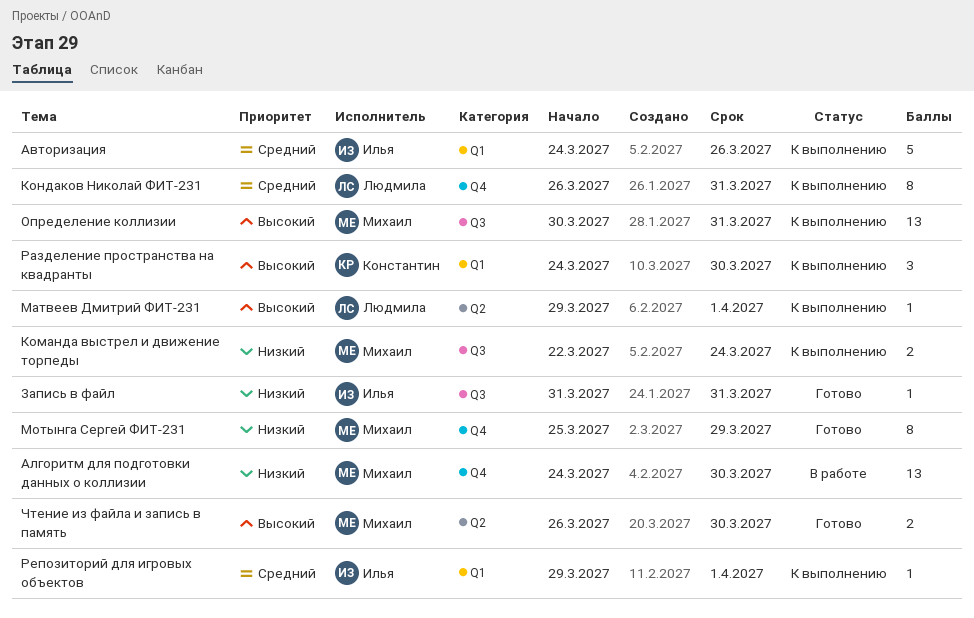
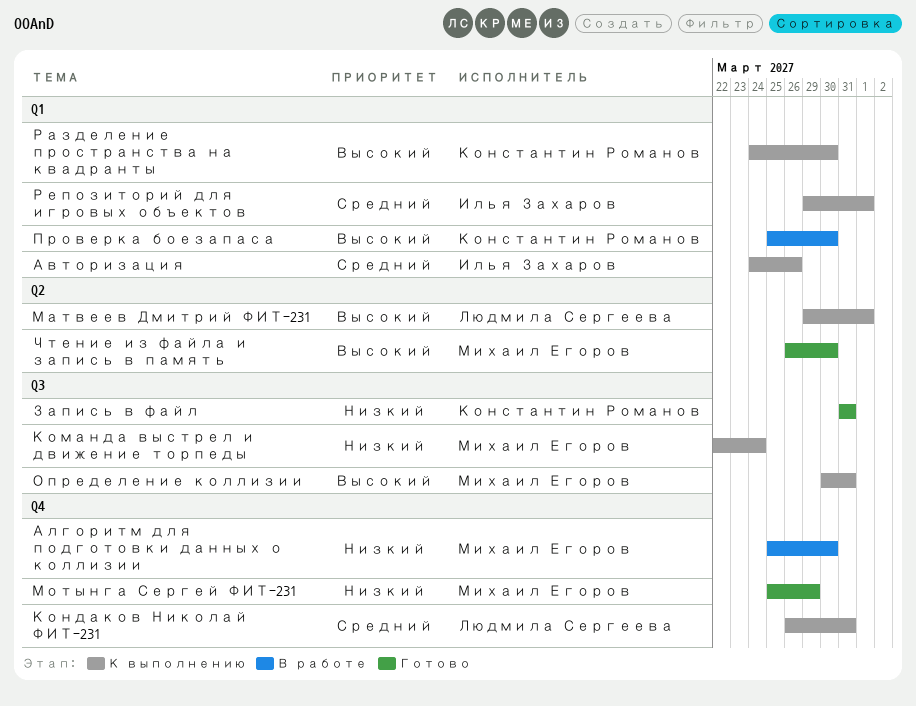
Алгоритм для подготовки данных о коллизии, start: Mar 24 -> Mar 25
Запись в файл, owner: Илья Захаров -> Константин Романов
Проверка боезапаса: none -> present

